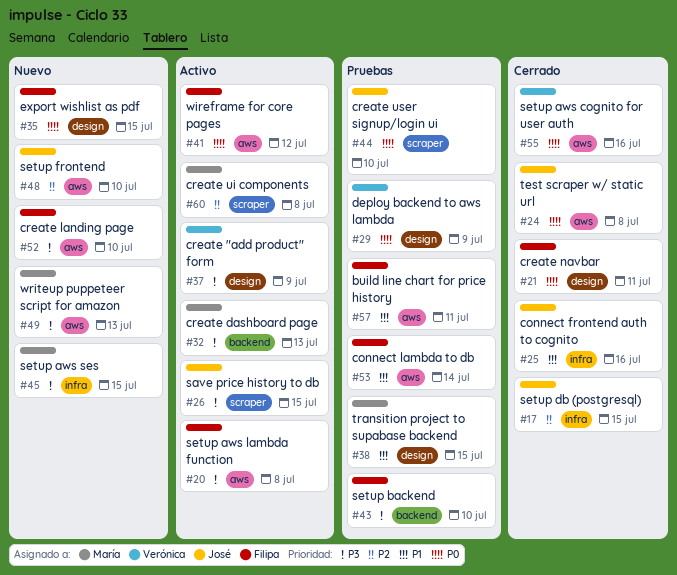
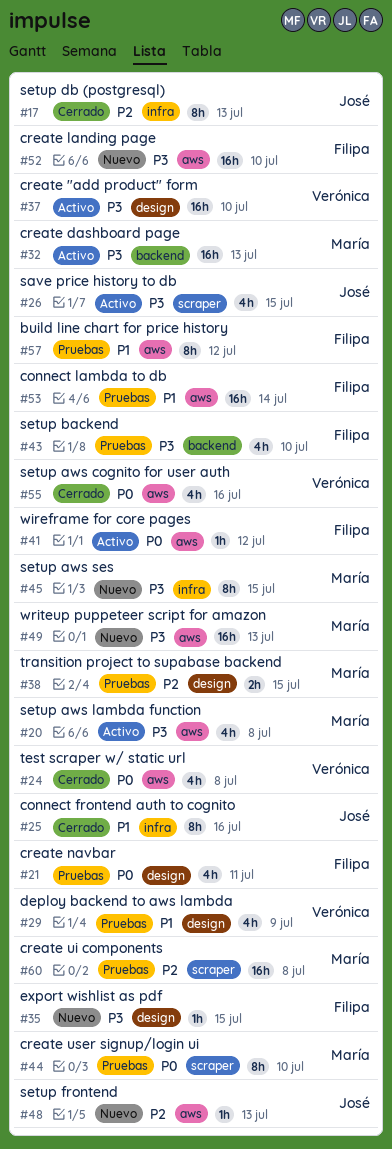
#17, due: Jul 15 -> Jul 13
#20, owner: Filipa -> María
#21, status: Cerrado -> Pruebas
#24, owner: José -> Verónica
#29, priority: P0 -> P1
#35, priority: P0 -> P3
#37, due: Jul 9 -> Jul 10
#38, priority: P1 -> P2
#44, owner: José -> María
#48, due: Jul 10 -> Jul 13
#57, due: Jul 11 -> Jul 12
#60, status: Activo -> Pruebas

